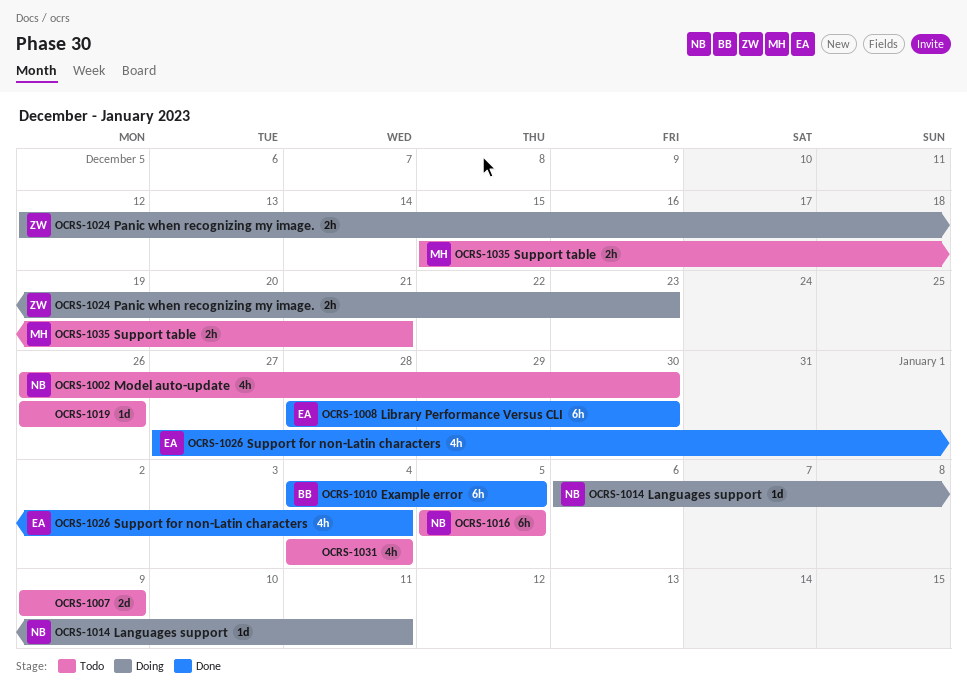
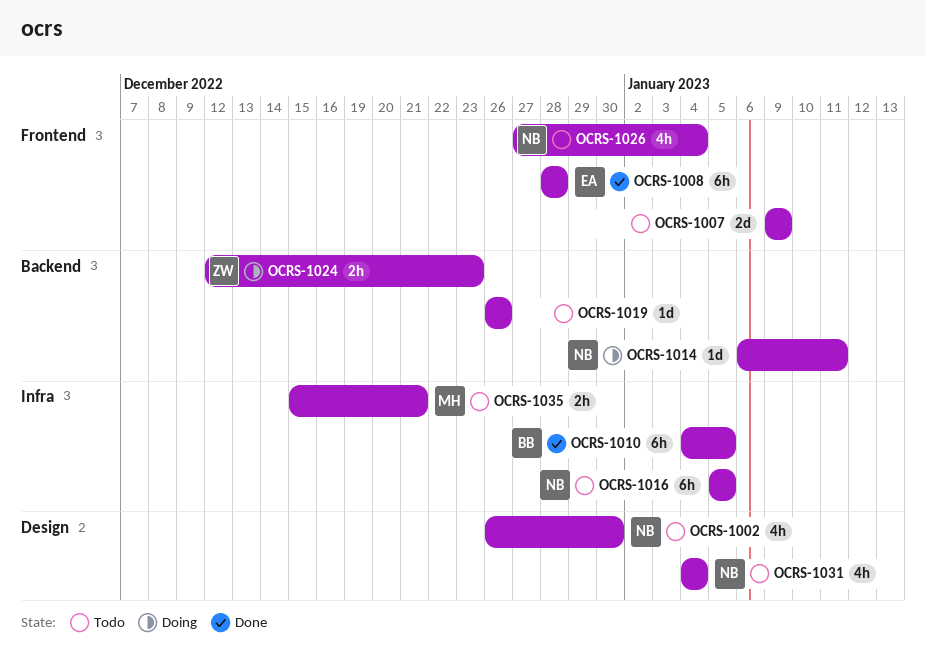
OCRS-1008, due: Dec 30 -> Dec 28
OCRS-1026, status: Done -> Todo
OCRS-1026, owner: EA -> NB
OCRS-1031, owner: none -> NB

